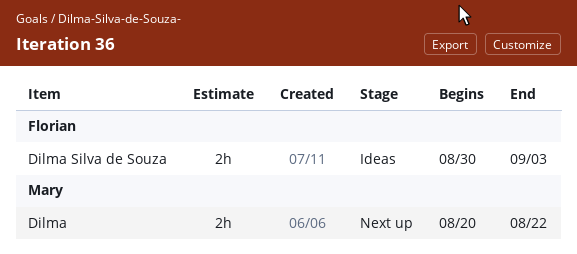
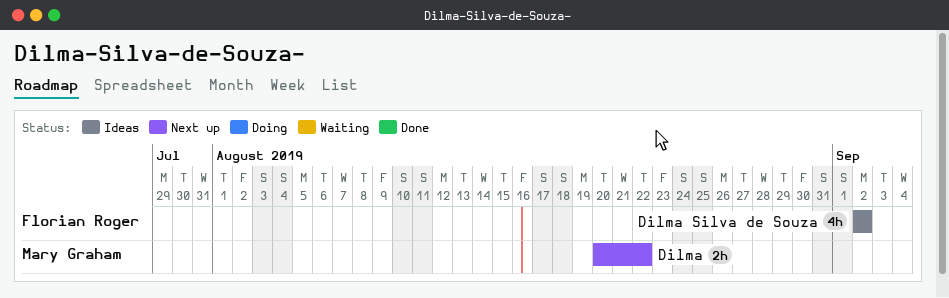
Dilma Silva de Souza, estimate: 2h -> 4h
Dilma Silva de Souza, start: Aug 30 -> Sep 2
Dilma Silva de Souza, due: Sep 3 -> Sep 2

